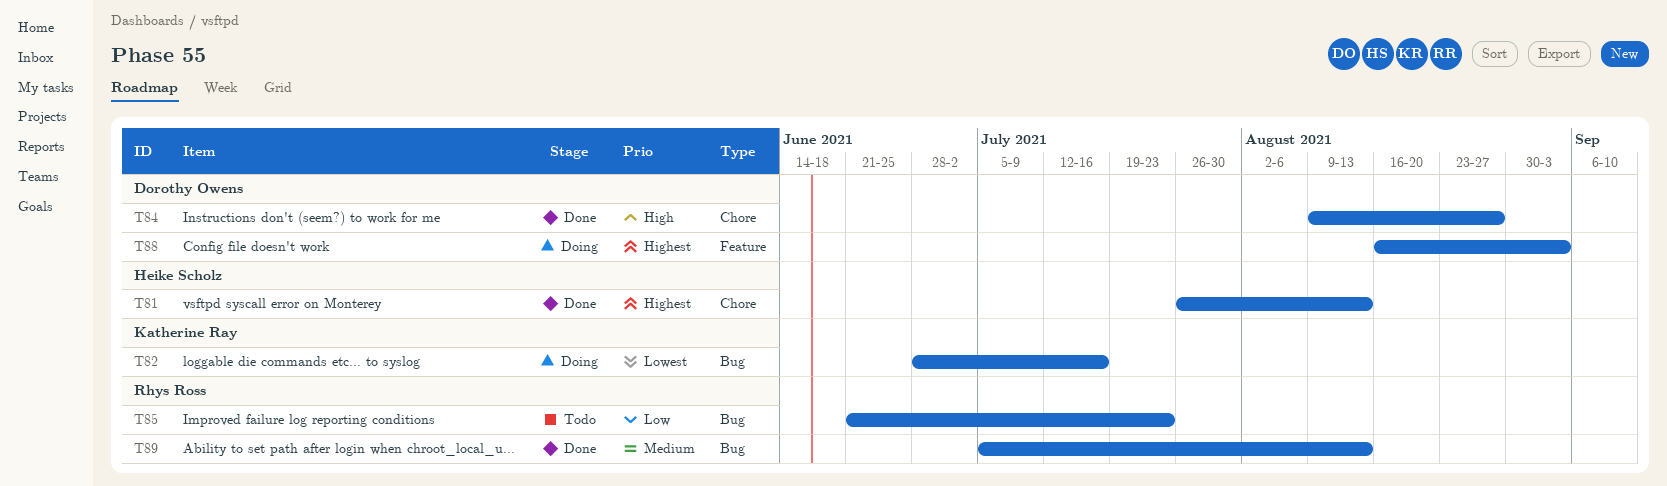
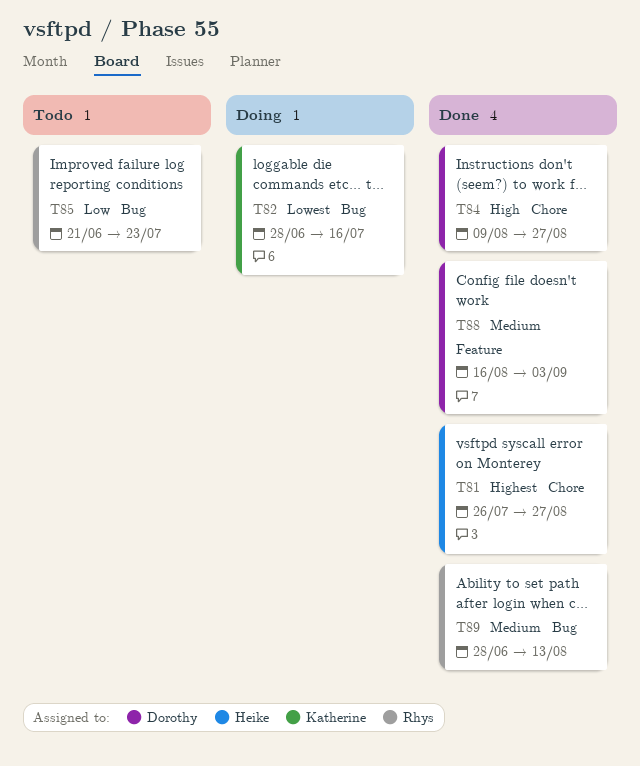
T81, due: Aug 13 -> Aug 27
T88, status: Doing -> Done
T88, priority: Highest -> Medium
T89, start: Jul 5 -> Jun 28

